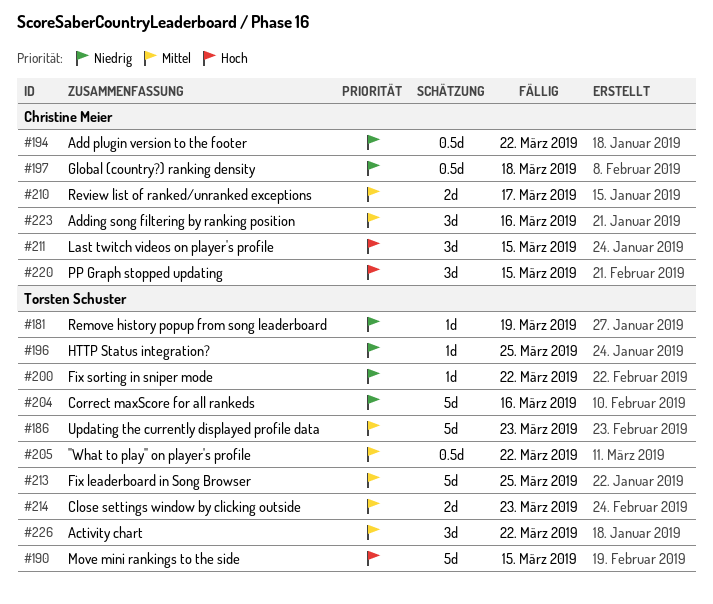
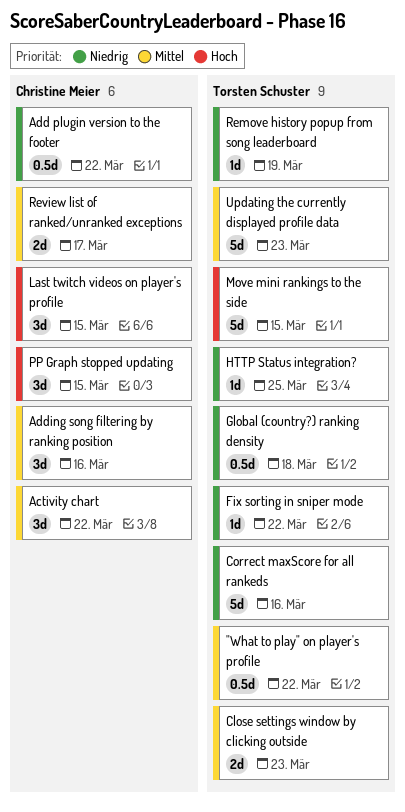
Activity chart, owner: Torsten Schuster -> Christine Meier
Fix leaderboard in Song Browser: present -> none
Global (country?) ranking density, owner: Christine Meier -> Torsten Schuster

